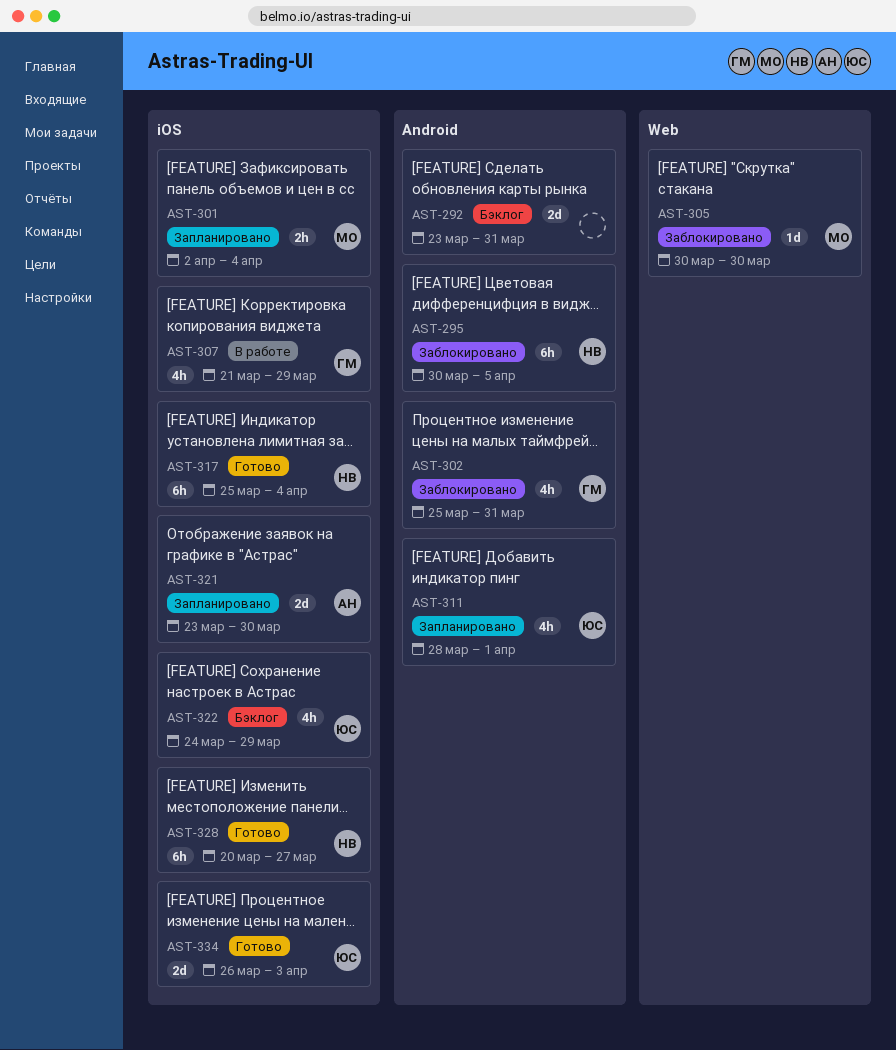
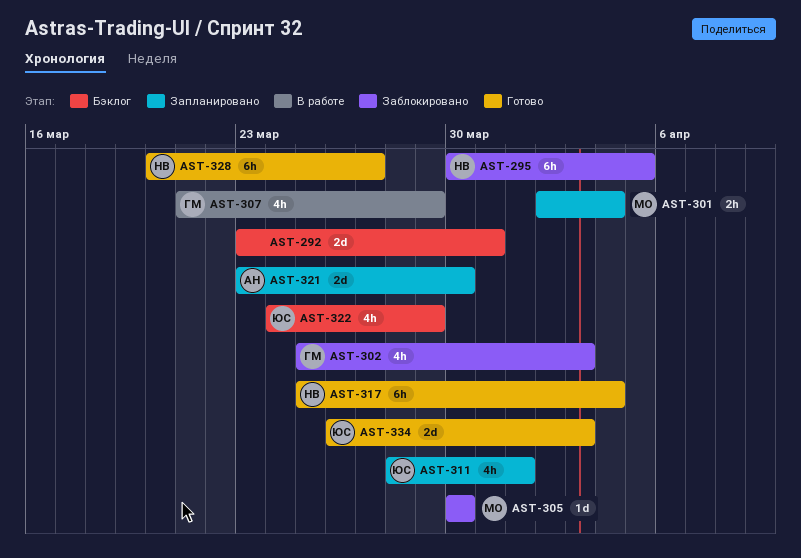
AST-302, due: Mar 31 -> Apr 3

